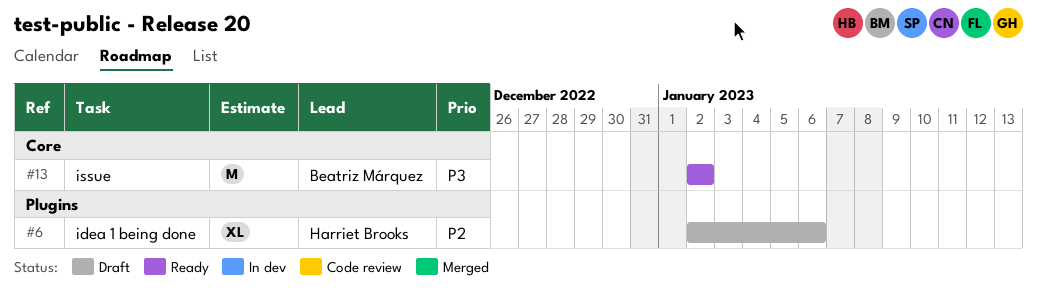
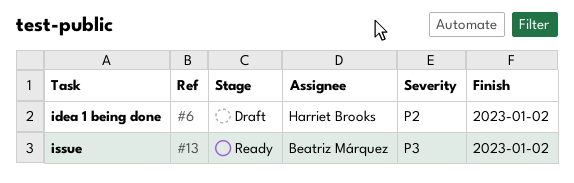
#6, due: Jan 6 -> Jan 2

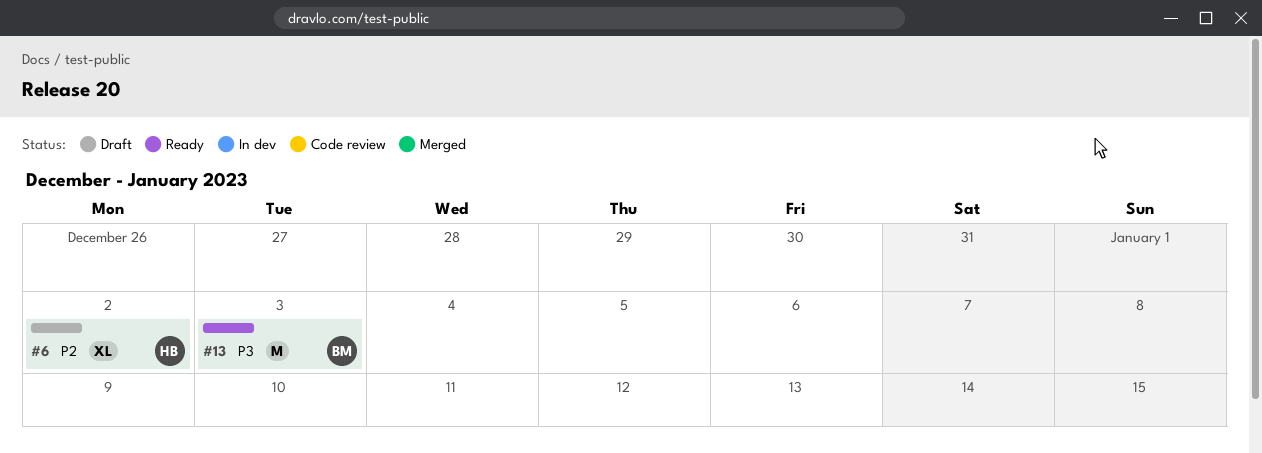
#13, due: Jan 2 -> Jan 3

